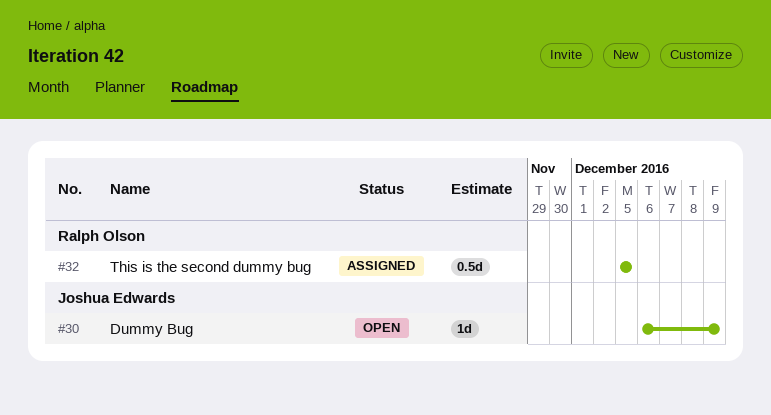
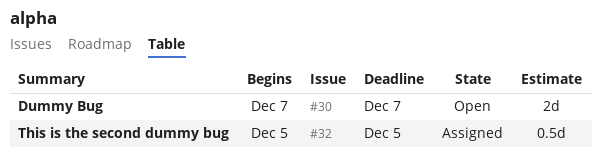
#30, estimate: 1d -> 2d
#30, start: Dec 6 -> Dec 7
#30, due: Dec 9 -> Dec 7

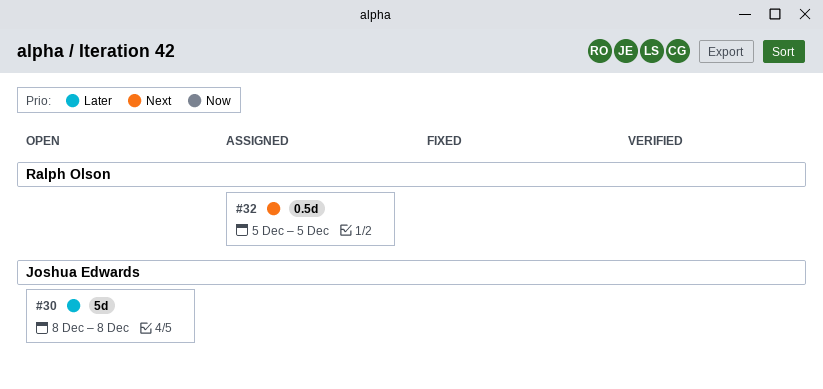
#30, estimate: 2d -> 5d
#30, start: Dec 7 -> Dec 8
#30, due: Dec 7 -> Dec 8

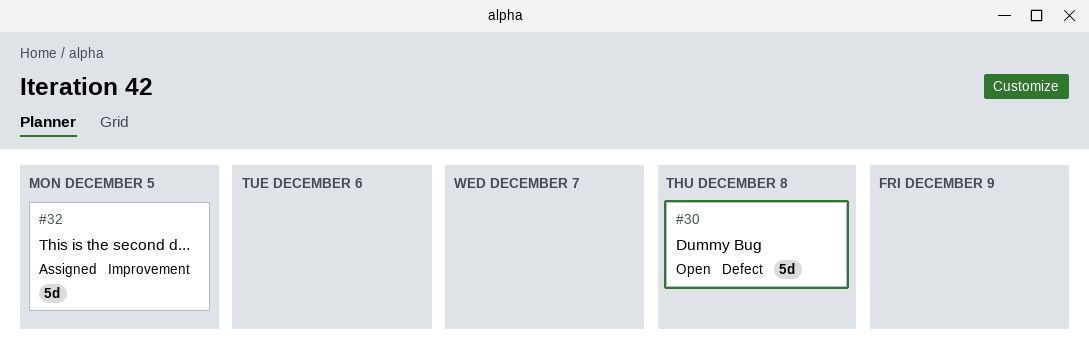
#32, estimate: 0.5d -> 5d

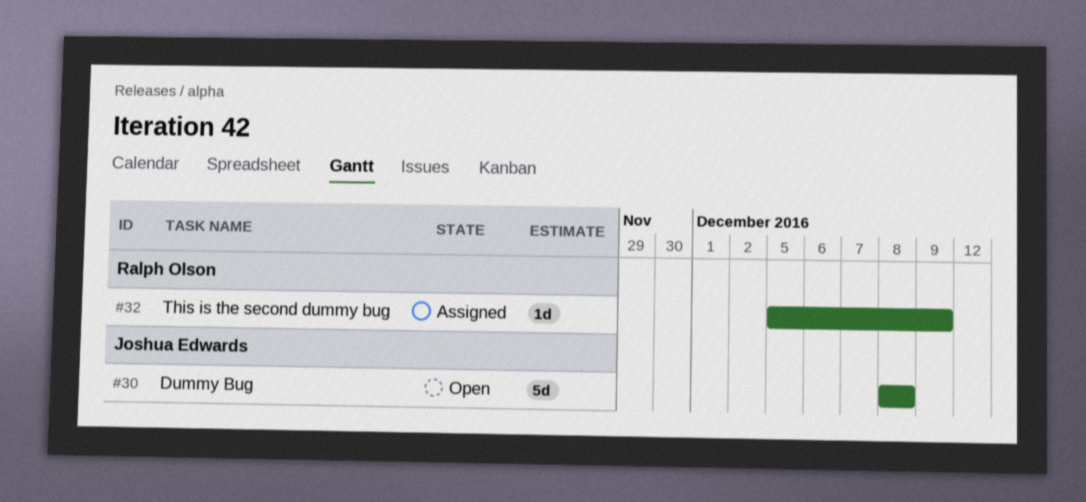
#32, estimate: 5d -> 1d
#32, due: Dec 5 -> Dec 9

